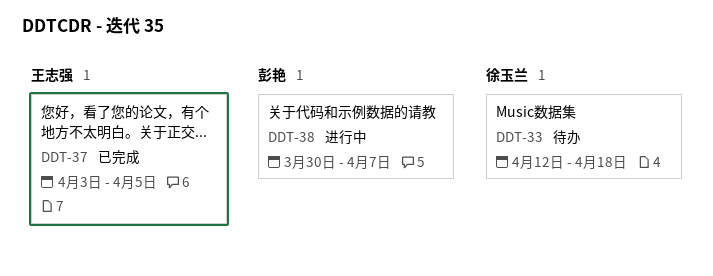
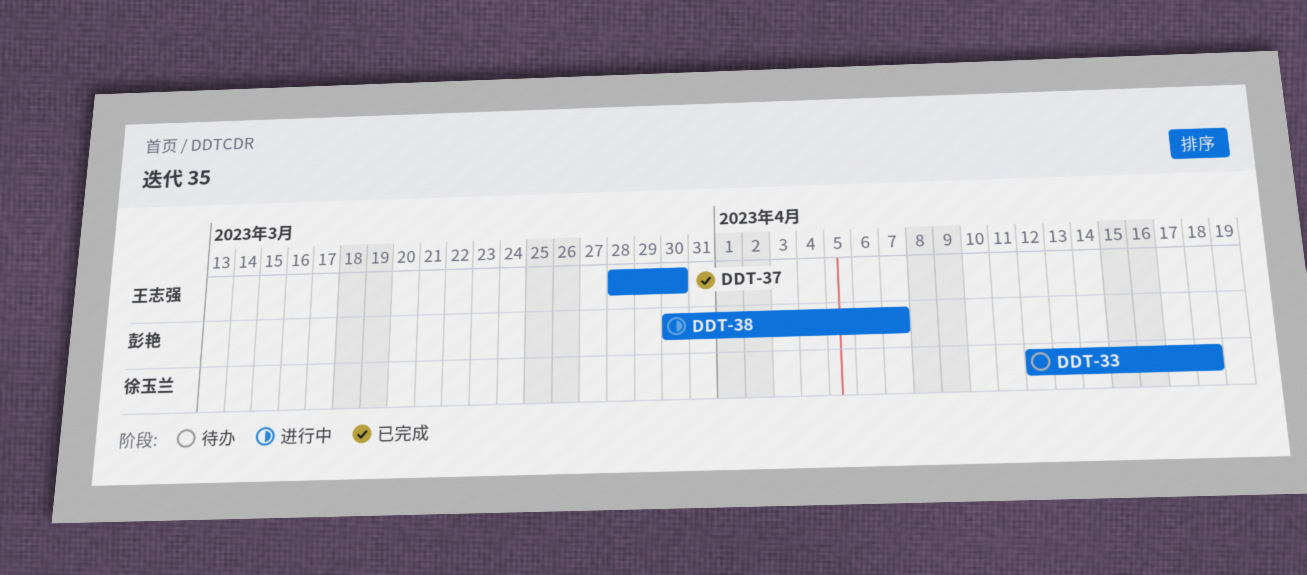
DDT-37, start: Apr 3 -> Mar 28
DDT-37, due: Apr 5 -> Mar 30

